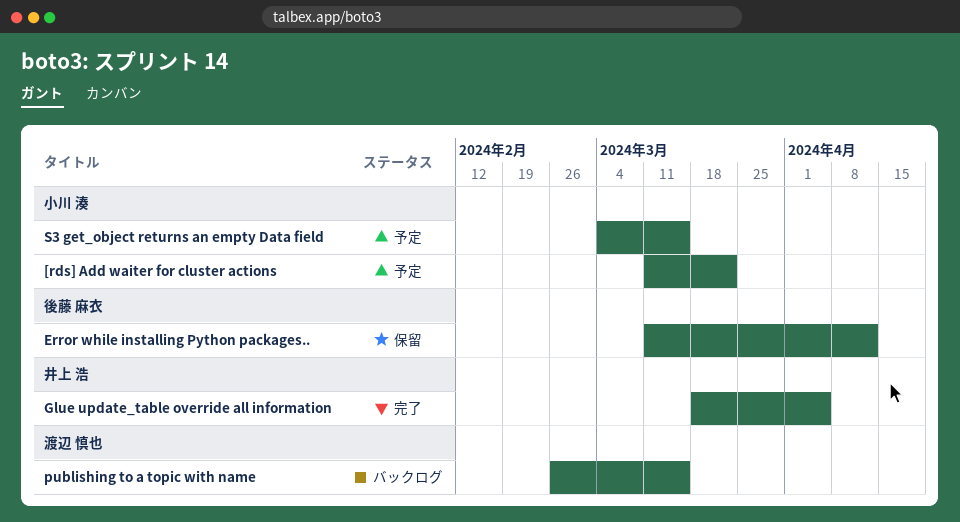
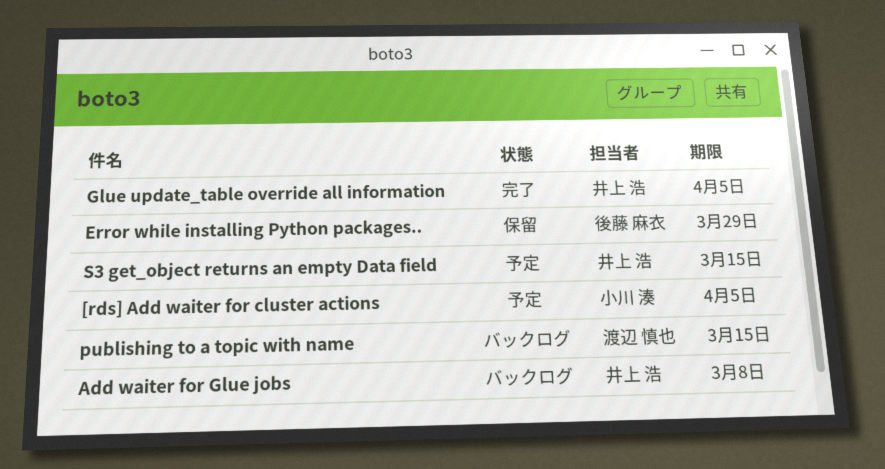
[rds] Add waiter for cluster actions, due: Mar 22 -> Apr 5
Add waiter for Glue jobs: none -> present
Error while installing Python packages.., due: Apr 12 -> Mar 29
S3 get_object returns an empty Data field, owner: 小川 湊 -> 井上 浩

